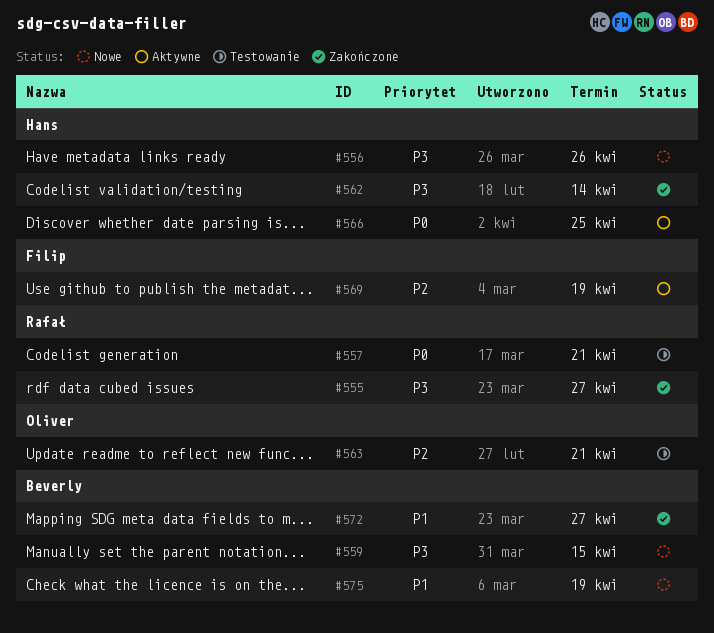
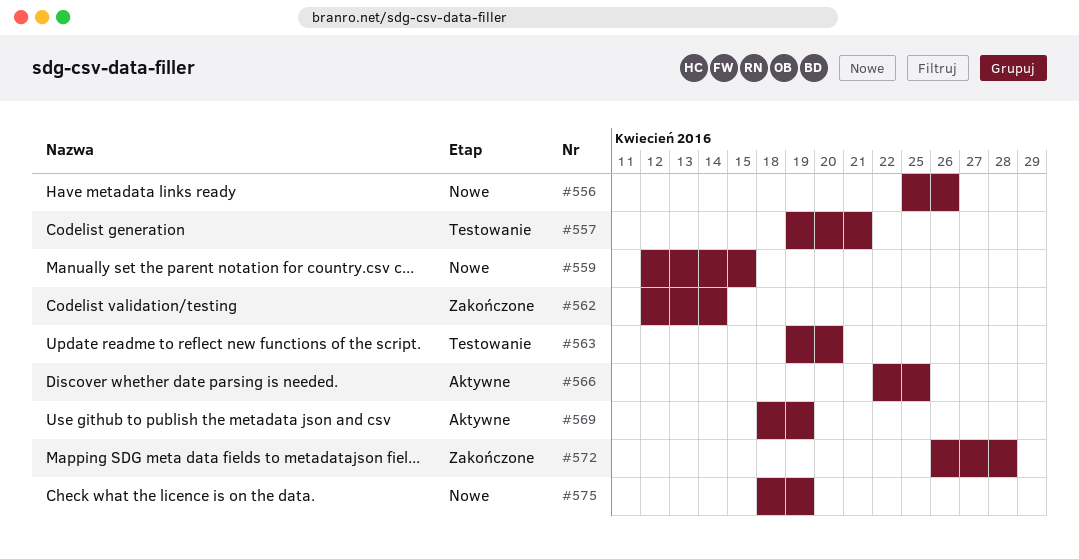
#555: present -> none
#563, due: Apr 21 -> Apr 20
#572, due: Apr 27 -> Apr 28

